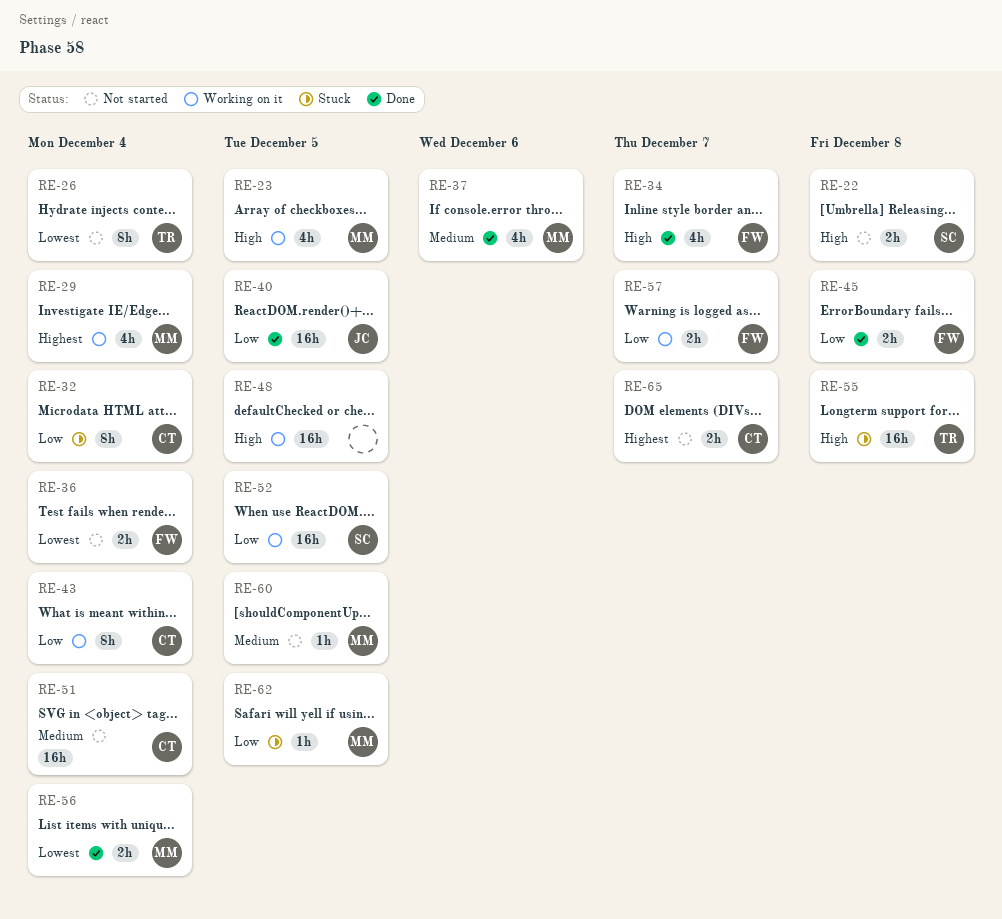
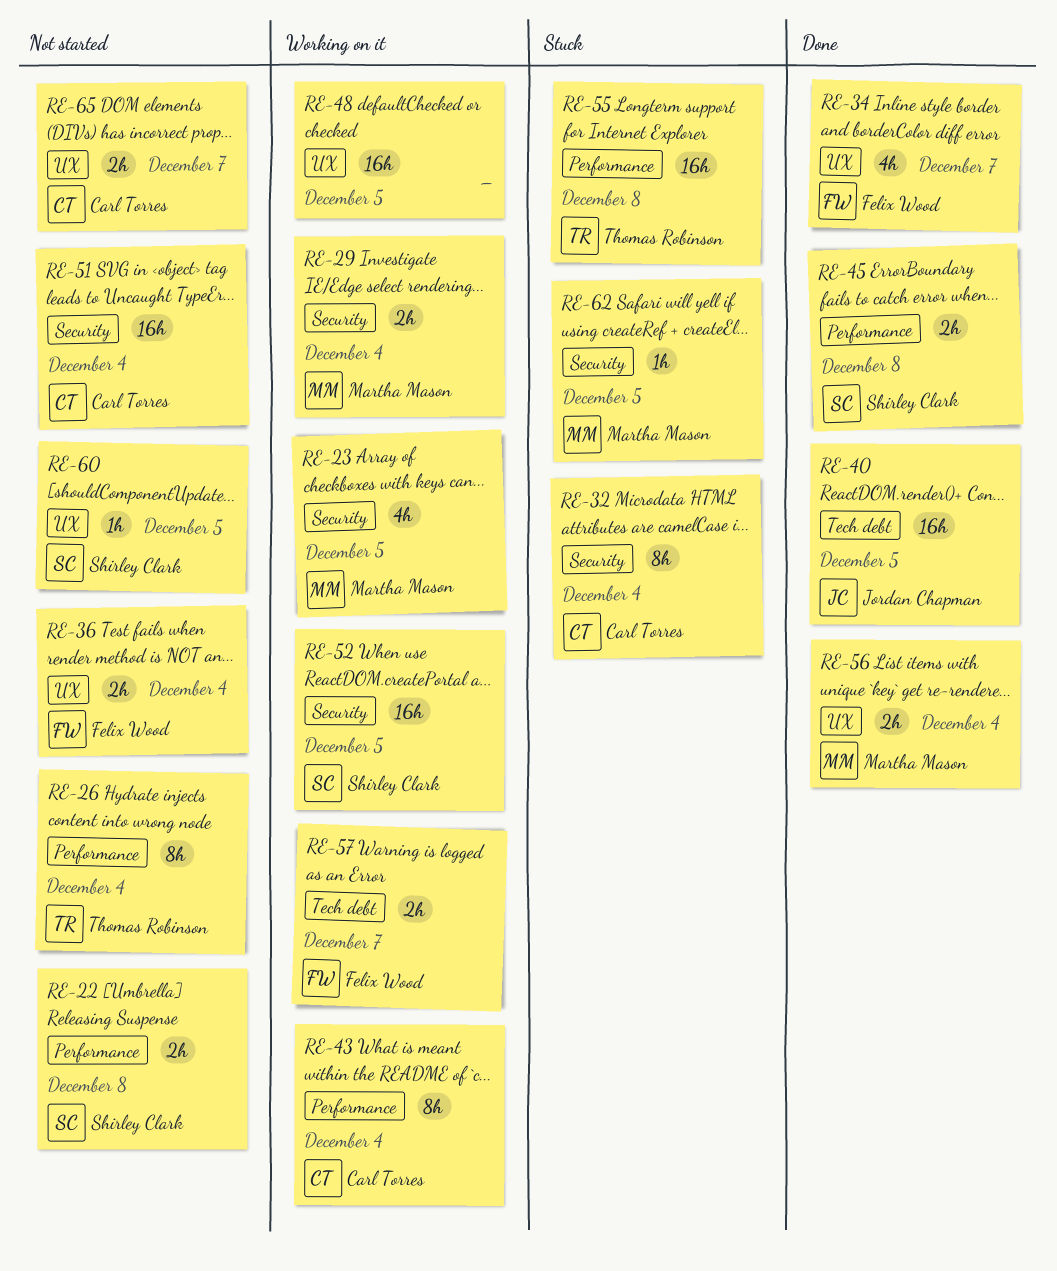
RE-29, estimate: 4h -> 2h
RE-37: present -> none
RE-45, owner: Felix Wood -> Shirley Clark
RE-60, owner: Martha Mason -> Shirley Clark

